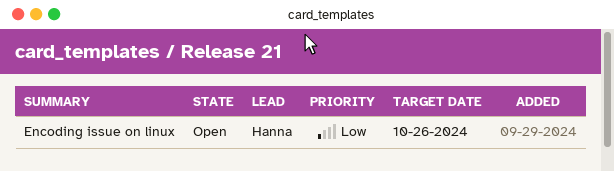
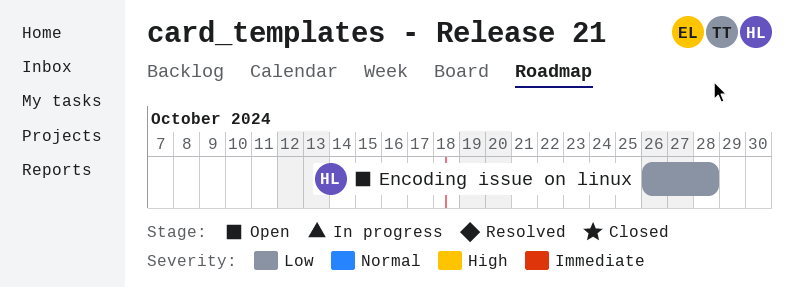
Encoding issue on linux, due: Oct 26 -> Oct 28

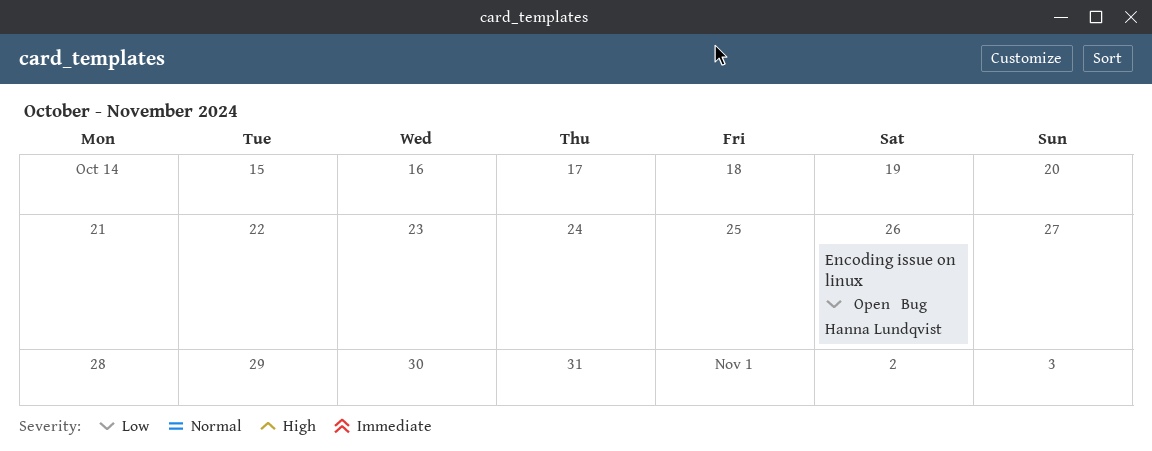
Encoding issue on linux, due: Oct 28 -> Oct 26

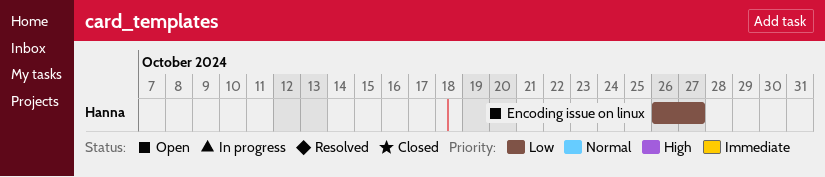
Encoding issue on linux, due: Oct 26 -> Oct 27

